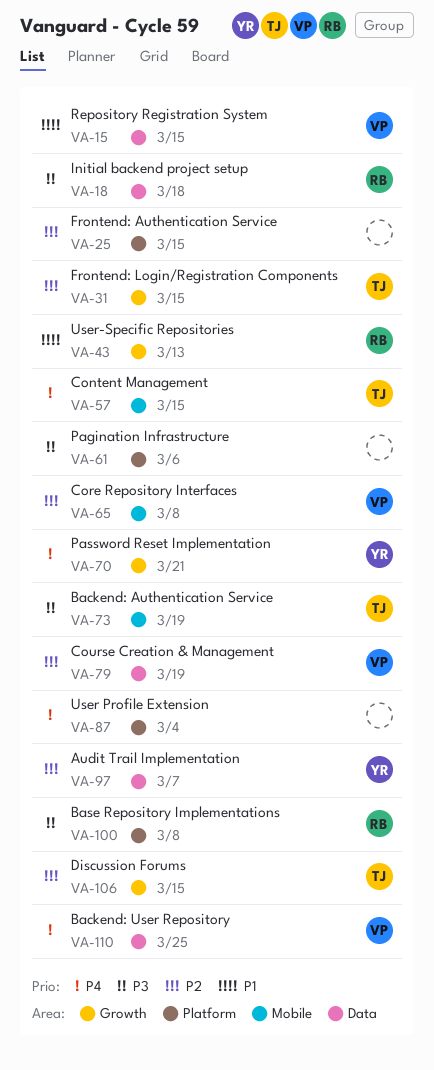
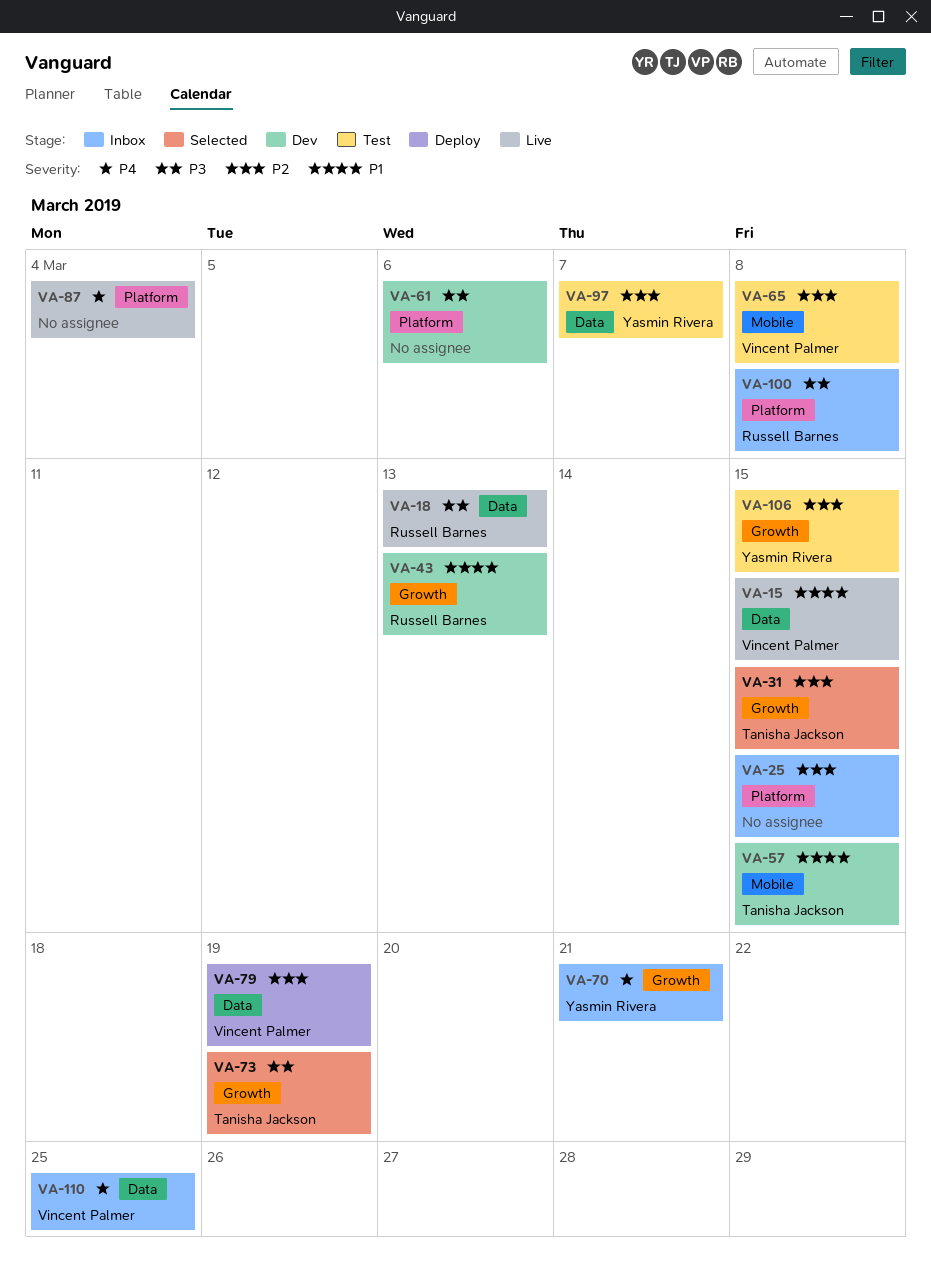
VA-18, due: Mar 18 -> Mar 13
VA-57, priority: P4 -> P1
VA-73, label: Mobile -> Growth
VA-106, owner: Tanisha Jackson -> Yasmin Rivera

